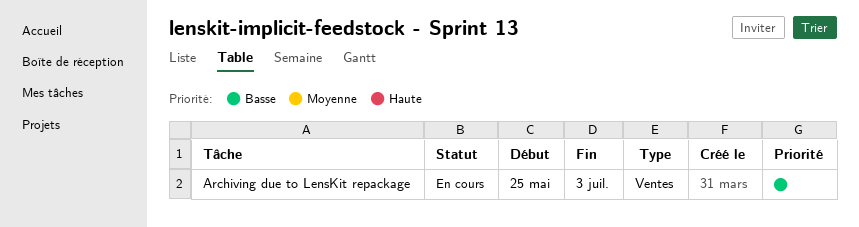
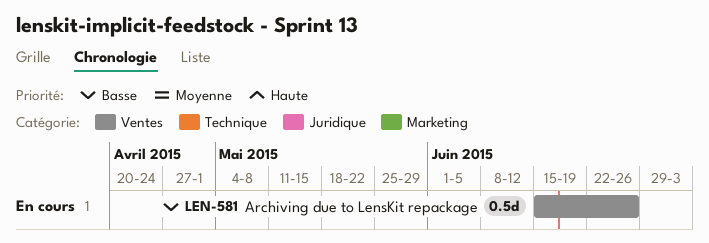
Archiving due to LensKit repackage, start: May 25 -> Jun 15
Archiving due to LensKit repackage, due: Jul 3 -> Jun 26

